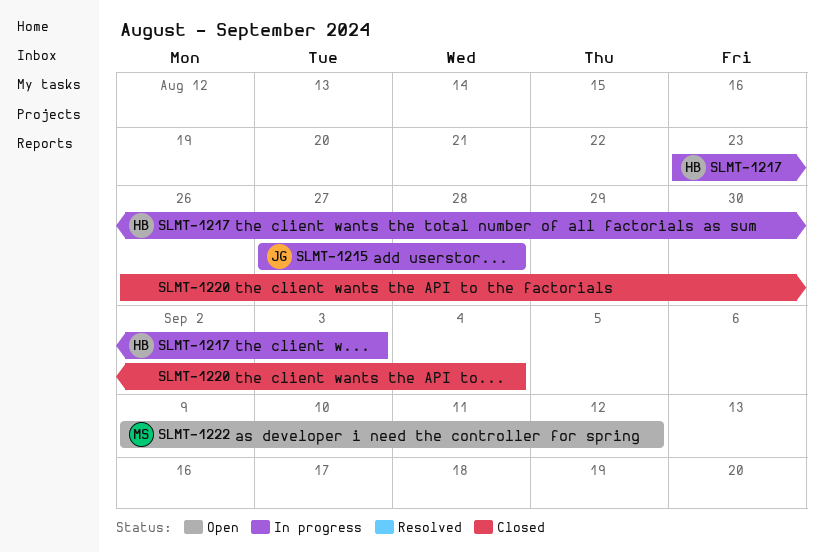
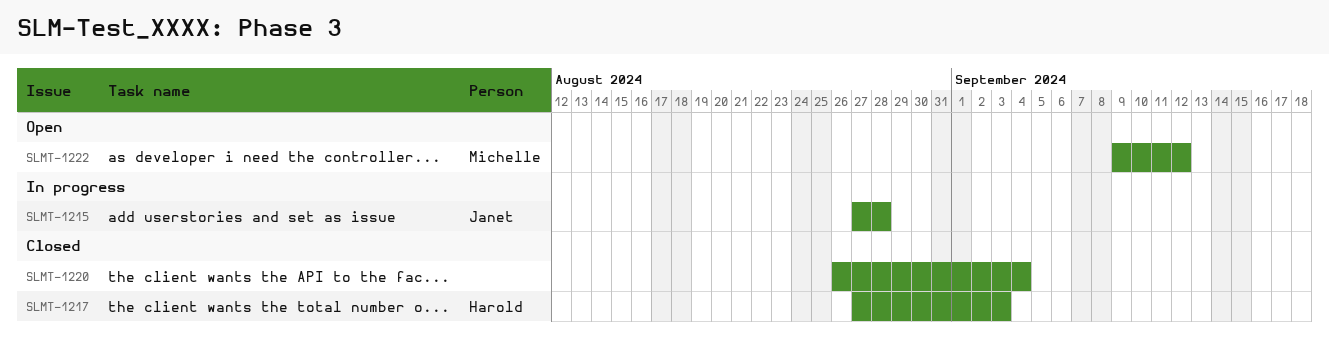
SLMT-1217, status: In progress -> Closed
SLMT-1217, start: Aug 23 -> Aug 27

